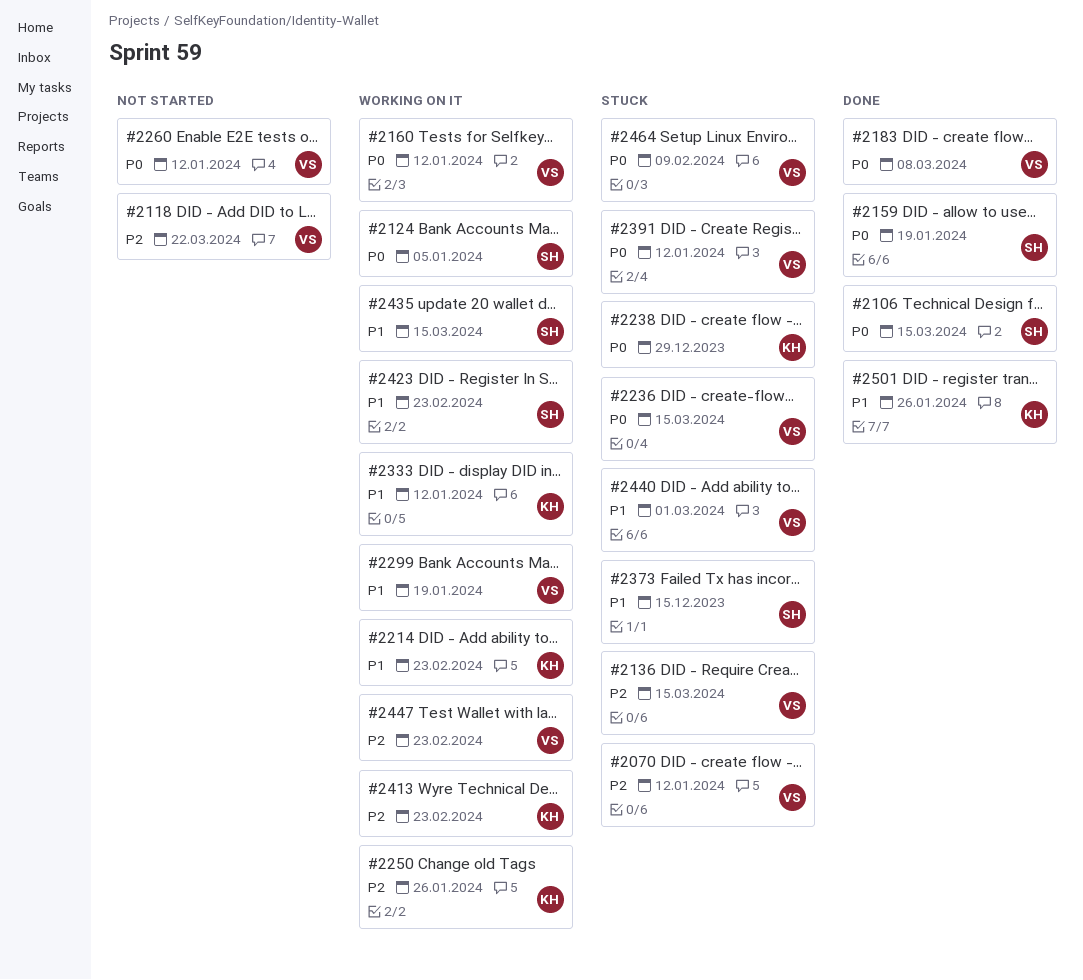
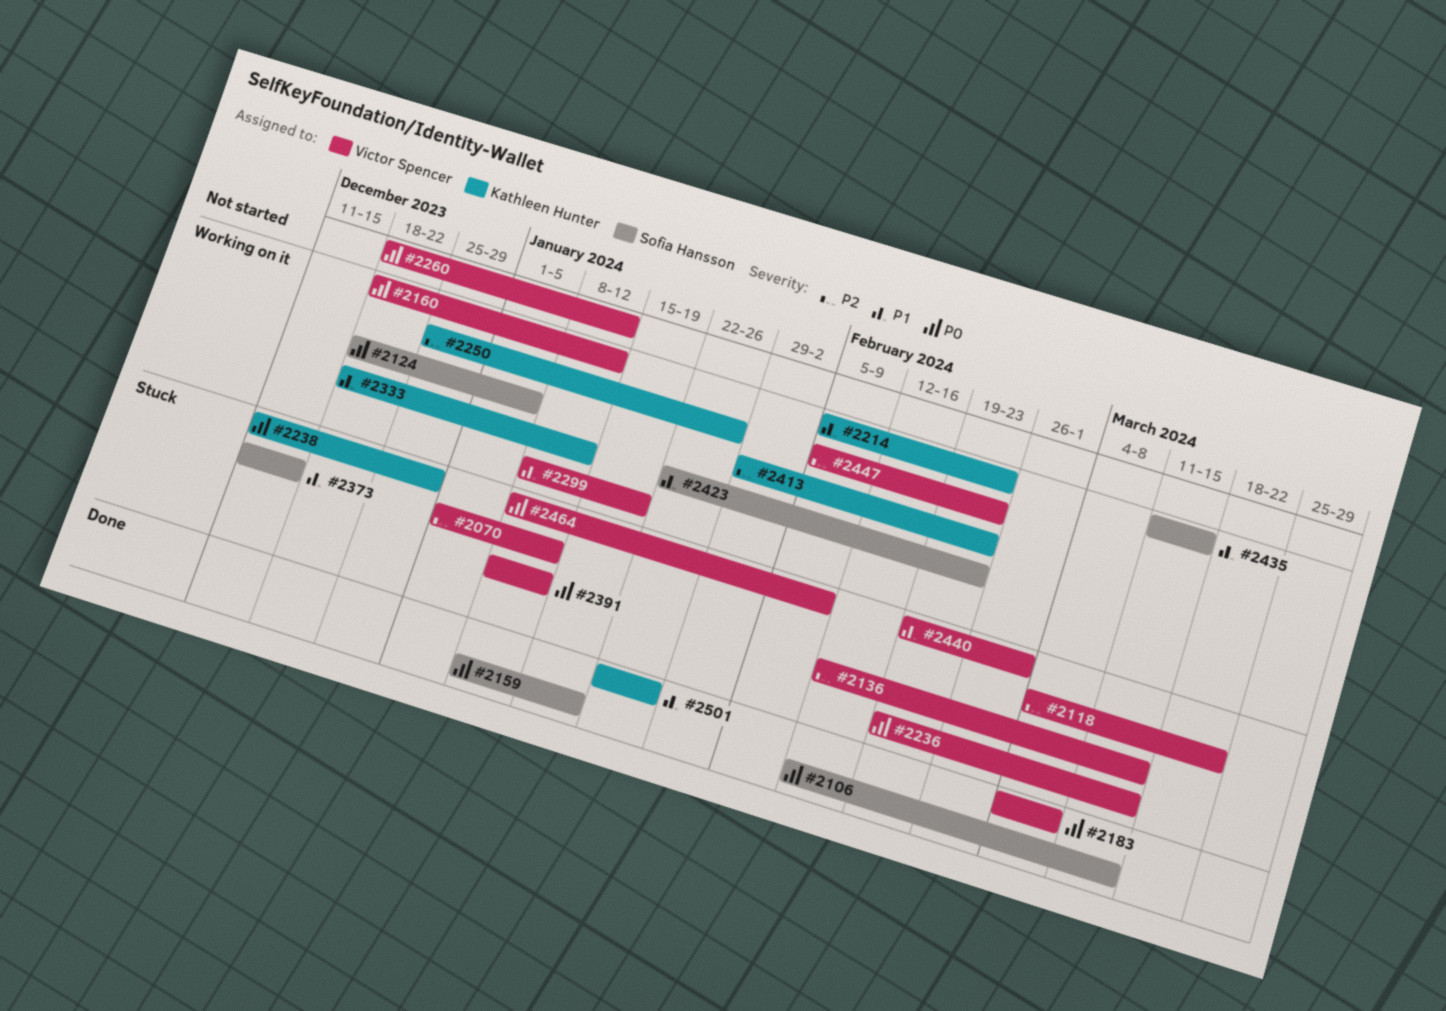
#2118, status: Not started -> Stuck

